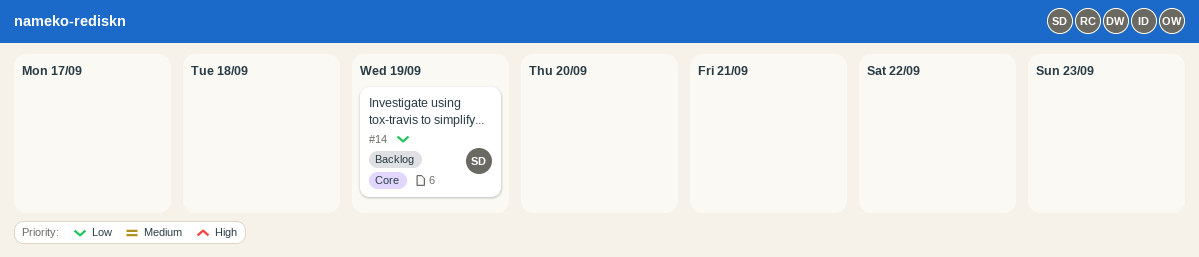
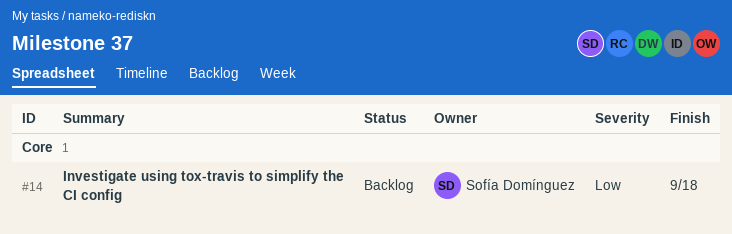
#14, due: Sep 19 -> Sep 18

